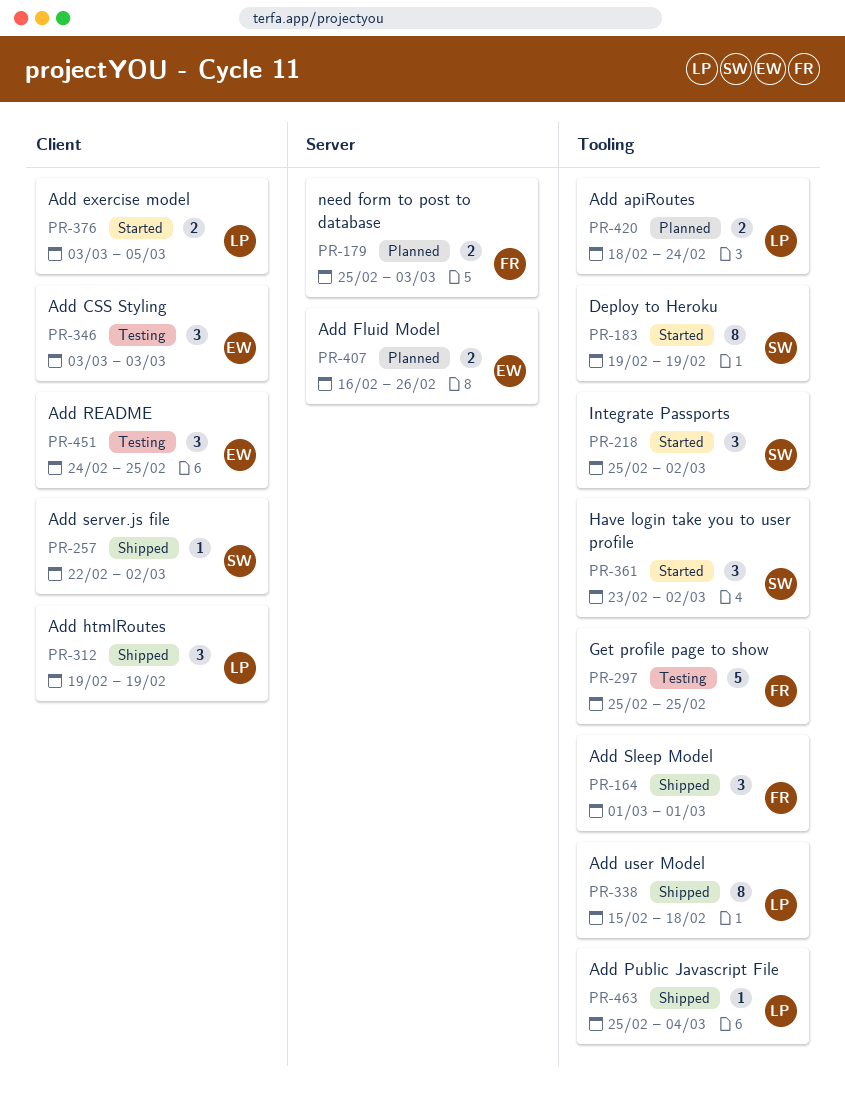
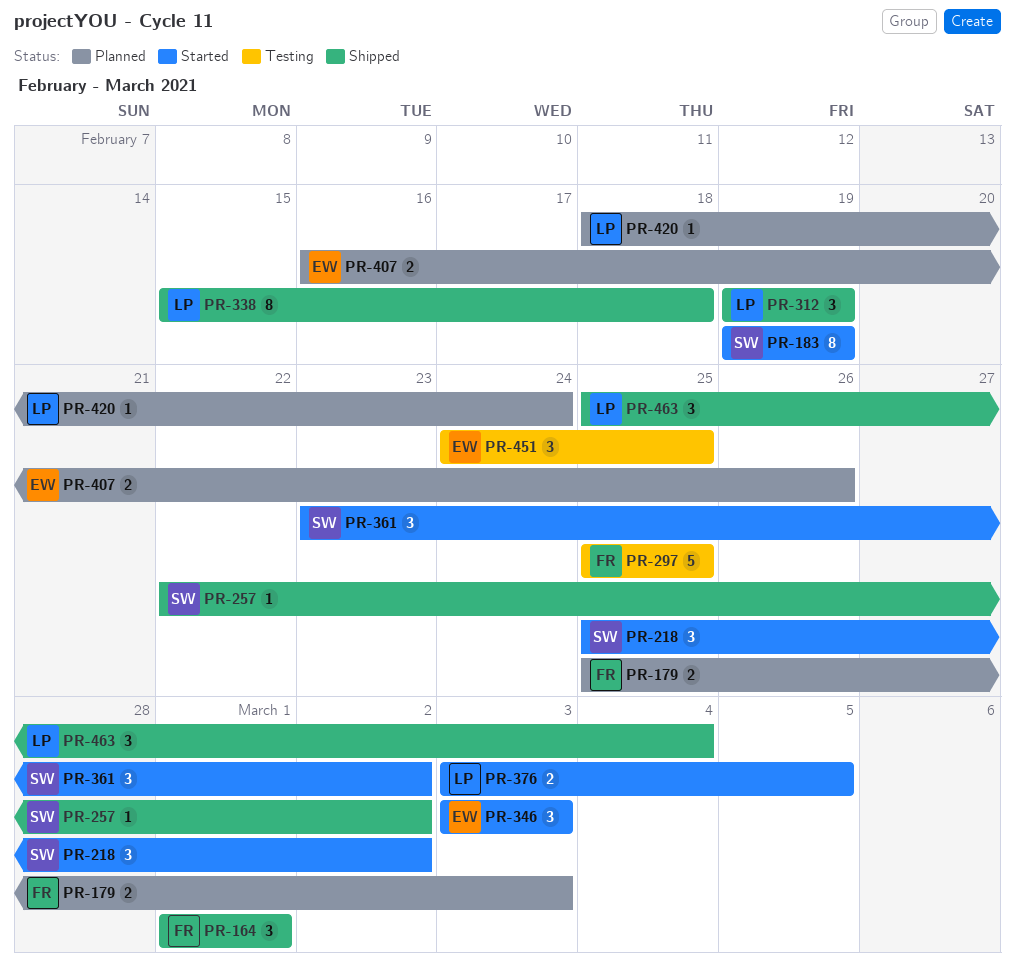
PR-346, status: Testing -> Started
PR-420, estimate: 2 -> 1
PR-463, estimate: 1 -> 3

